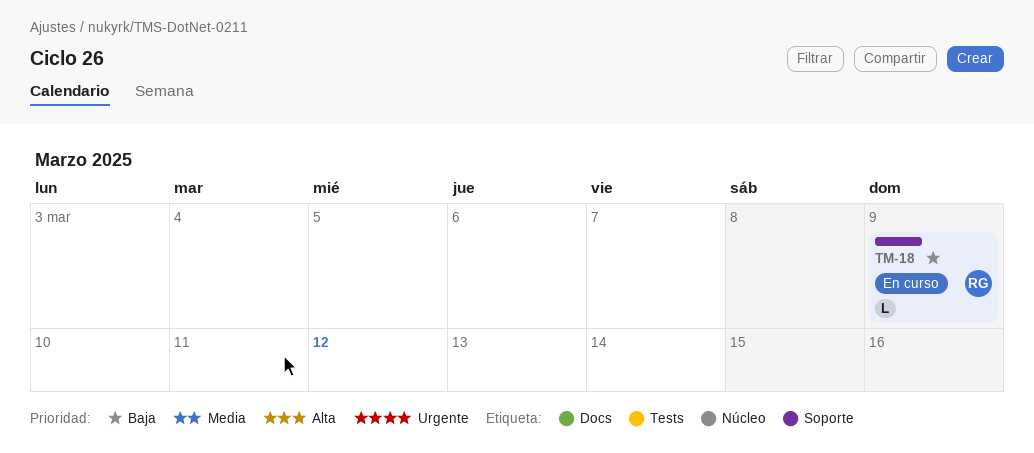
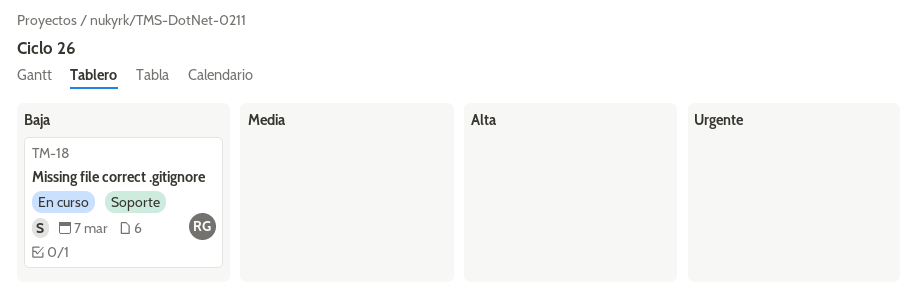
TM-18, estimate: L -> S
TM-18, due: Mar 9 -> Mar 7

